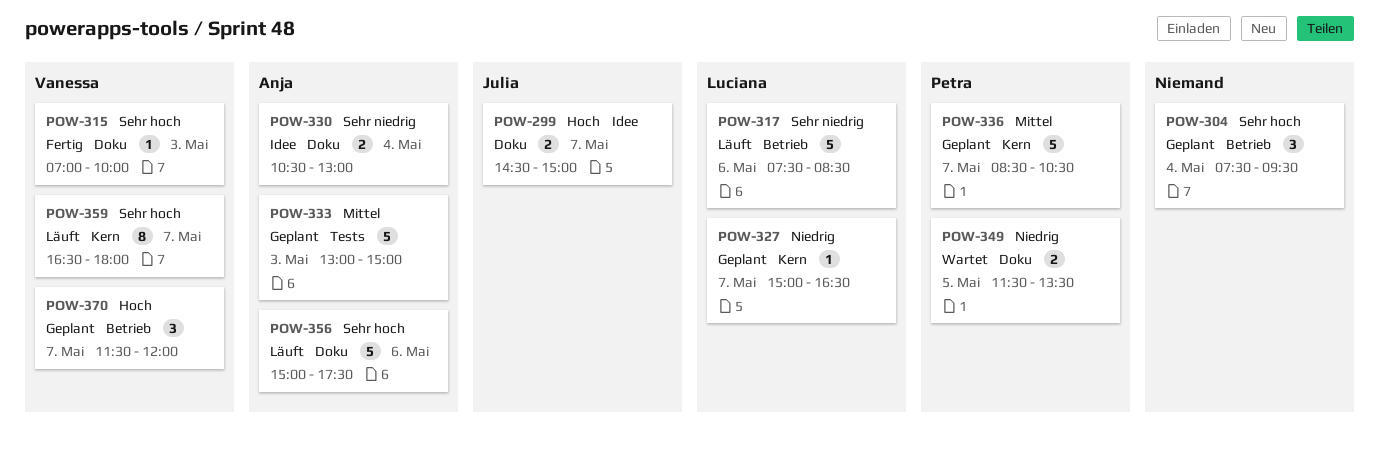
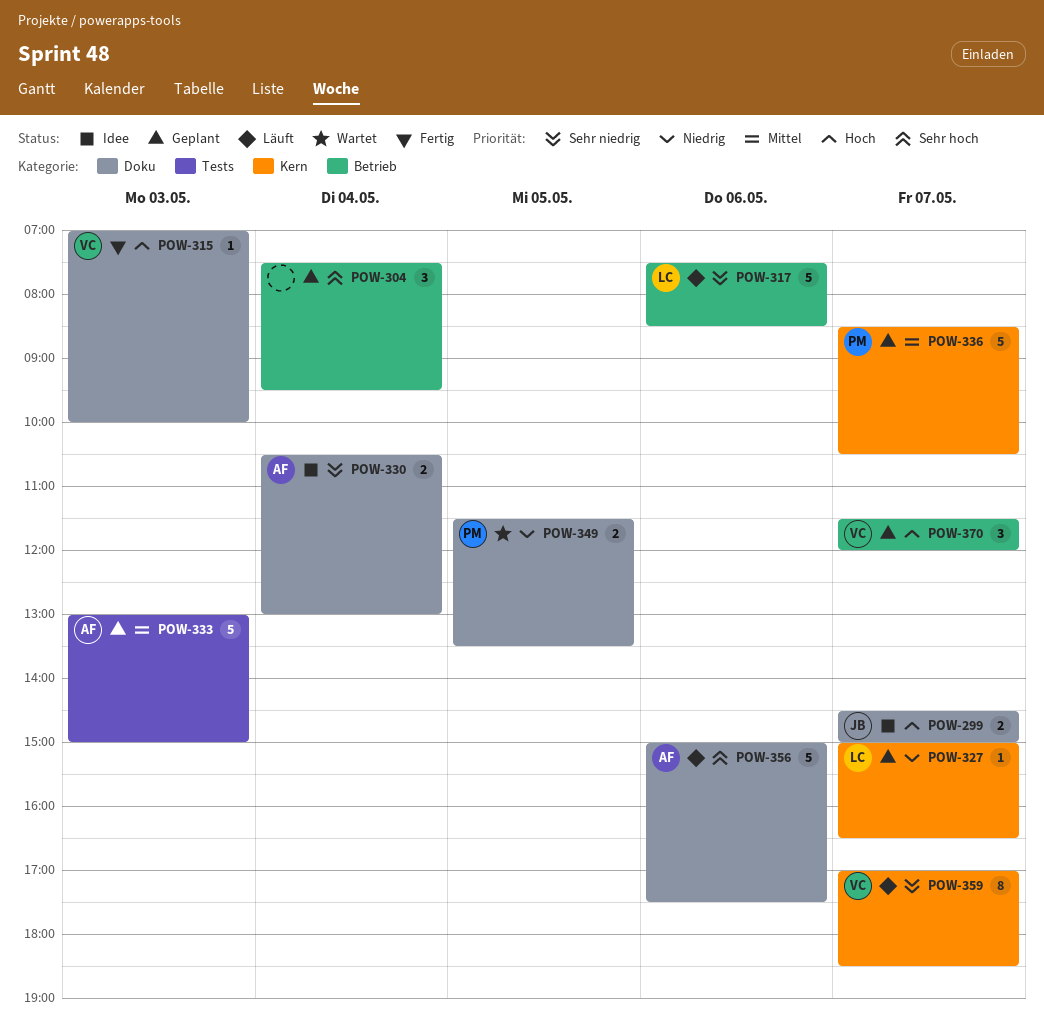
POW-315, priority: Sehr hoch -> Hoch
POW-359, priority: Sehr hoch -> Sehr niedrig
POW-359, begins: 16:30 -> 17:00
POW-359, ends: 18:00 -> 18:30

